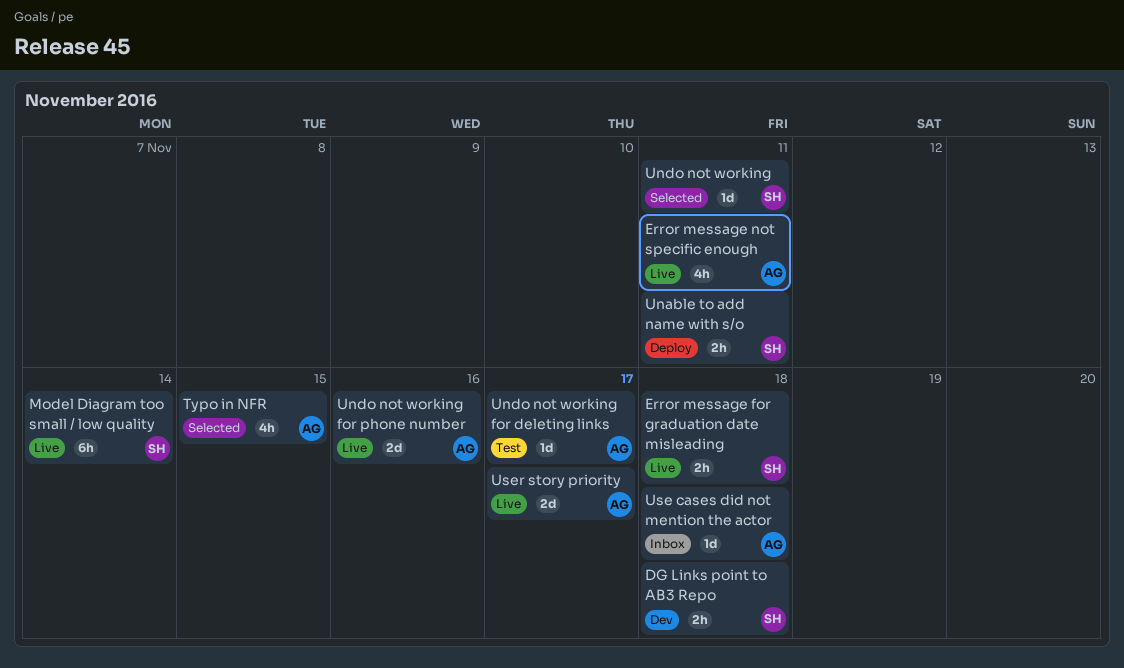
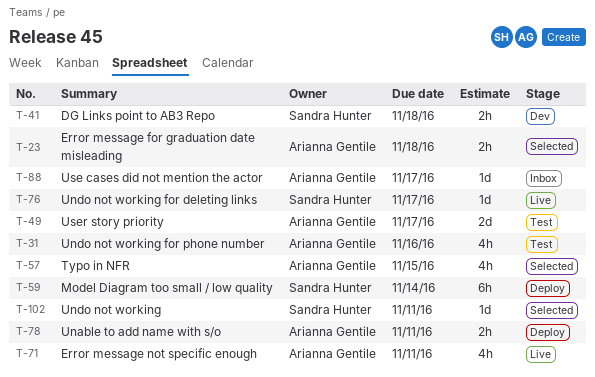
Error message for graduation date misleading, status: Live -> Selected
Error message for graduation date misleading, owner: Sandra Hunter -> Arianna Gentile
Model Diagram too small / low quality, status: Live -> Deploy
Unable to add name with s/o, owner: Sandra Hunter -> Arianna Gentile
Undo not working for deleting links, status: Test -> Live
Undo not working for deleting links, owner: Arianna Gentile -> Sandra Hunter
Undo not working for phone number, status: Live -> Test
Undo not working for phone number, estimate: 2d -> 4h
Use cases did not mention the actor, due: Nov 18 -> Nov 17
User story priority, status: Live -> Test

